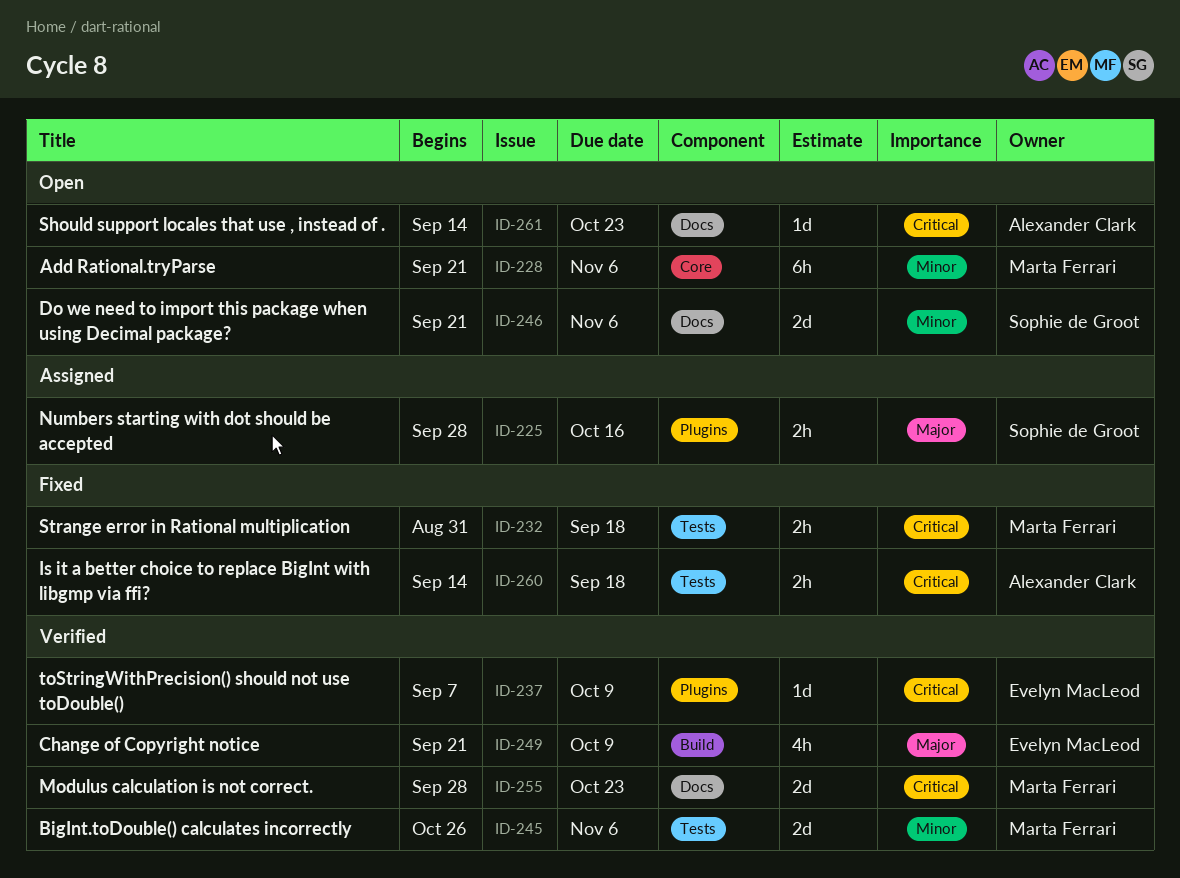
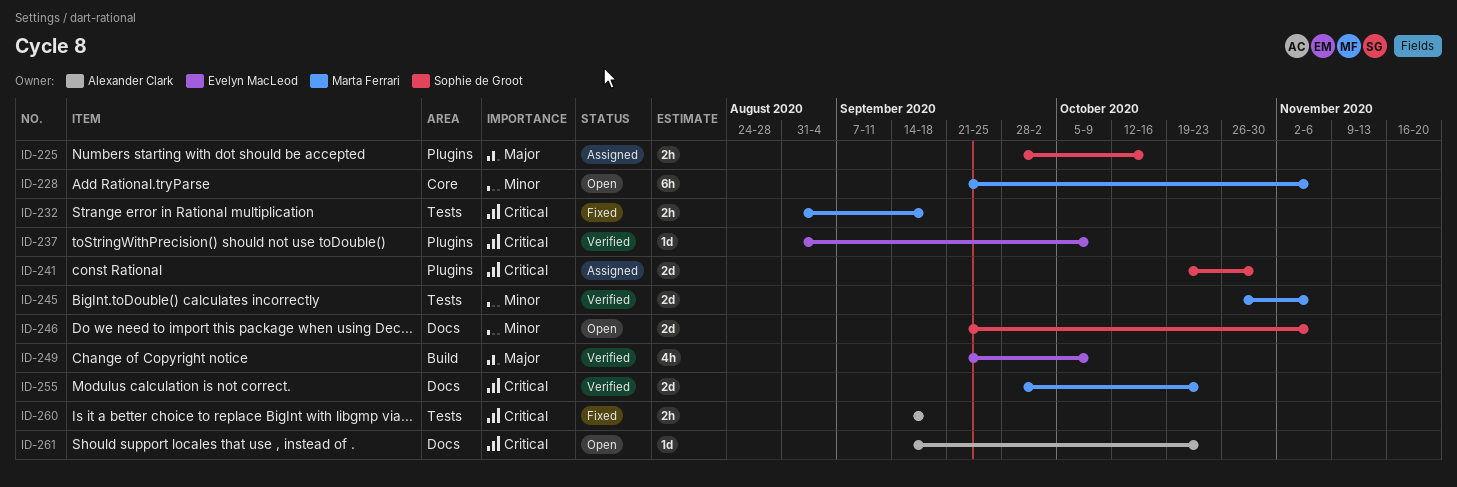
ID-237, start: Sep 7 -> Aug 31
ID-241: none -> present

